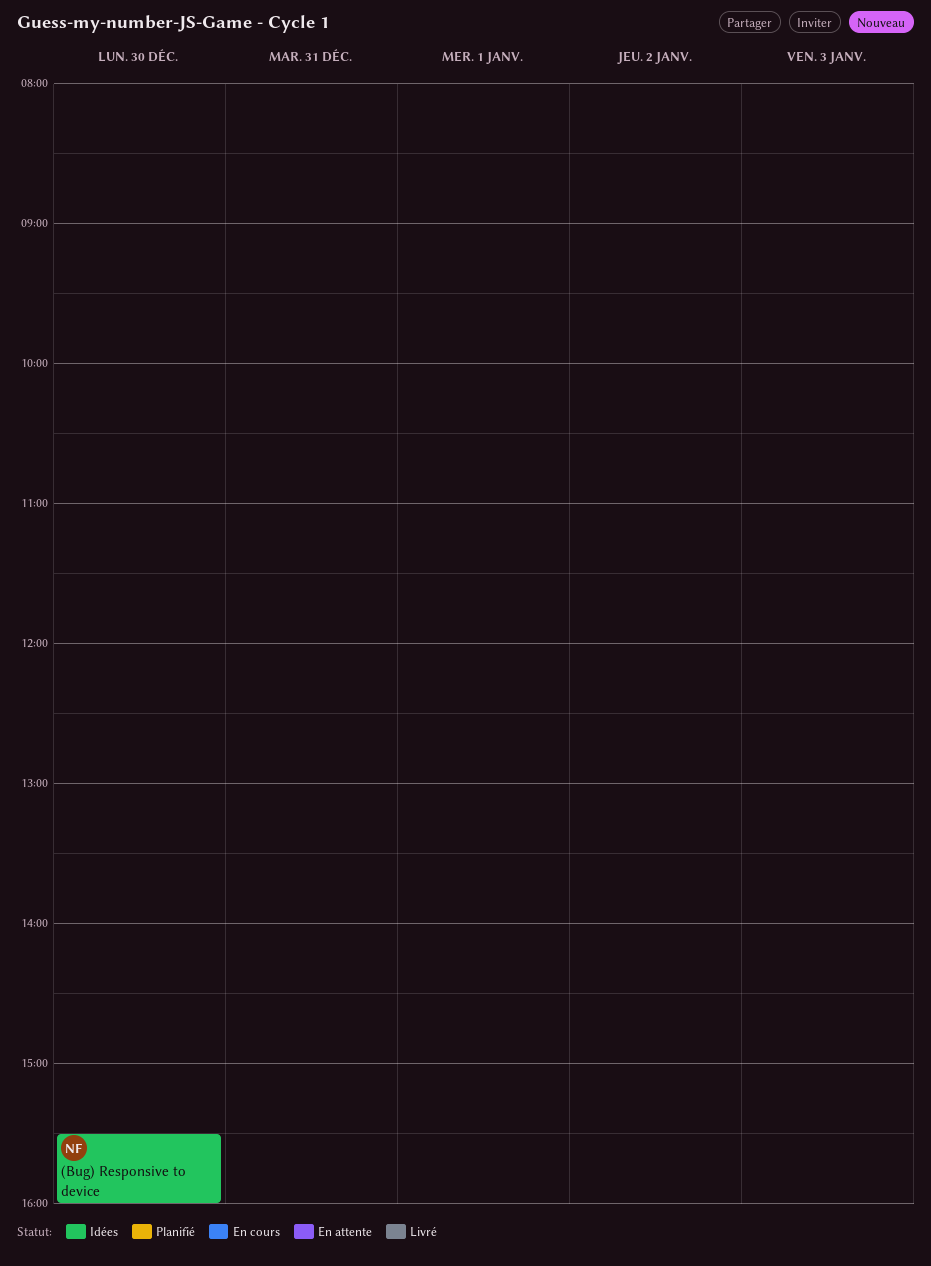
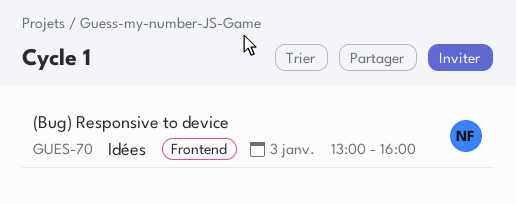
(Bug) Responsive to device, day: Dec 30 -> Jan 3
(Bug) Responsive to device, begins: 15:30 -> 13:00

